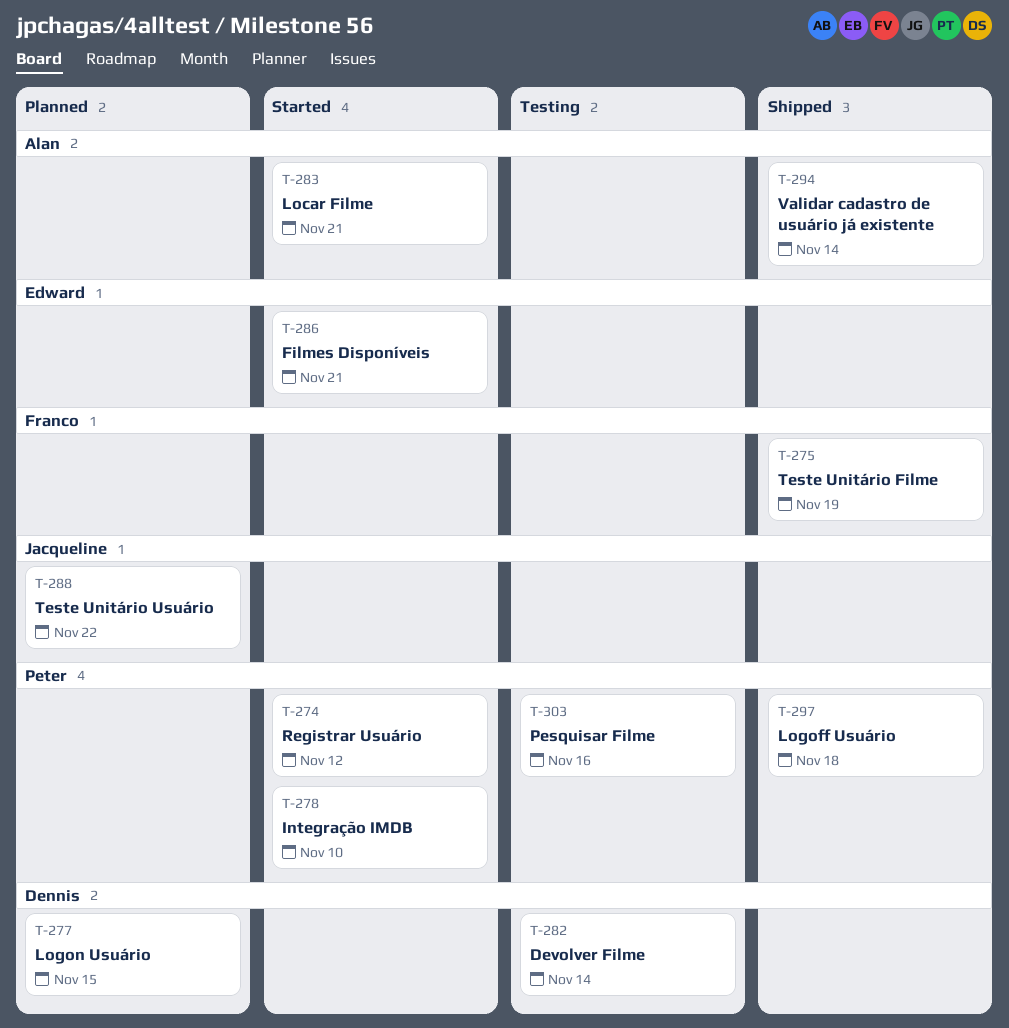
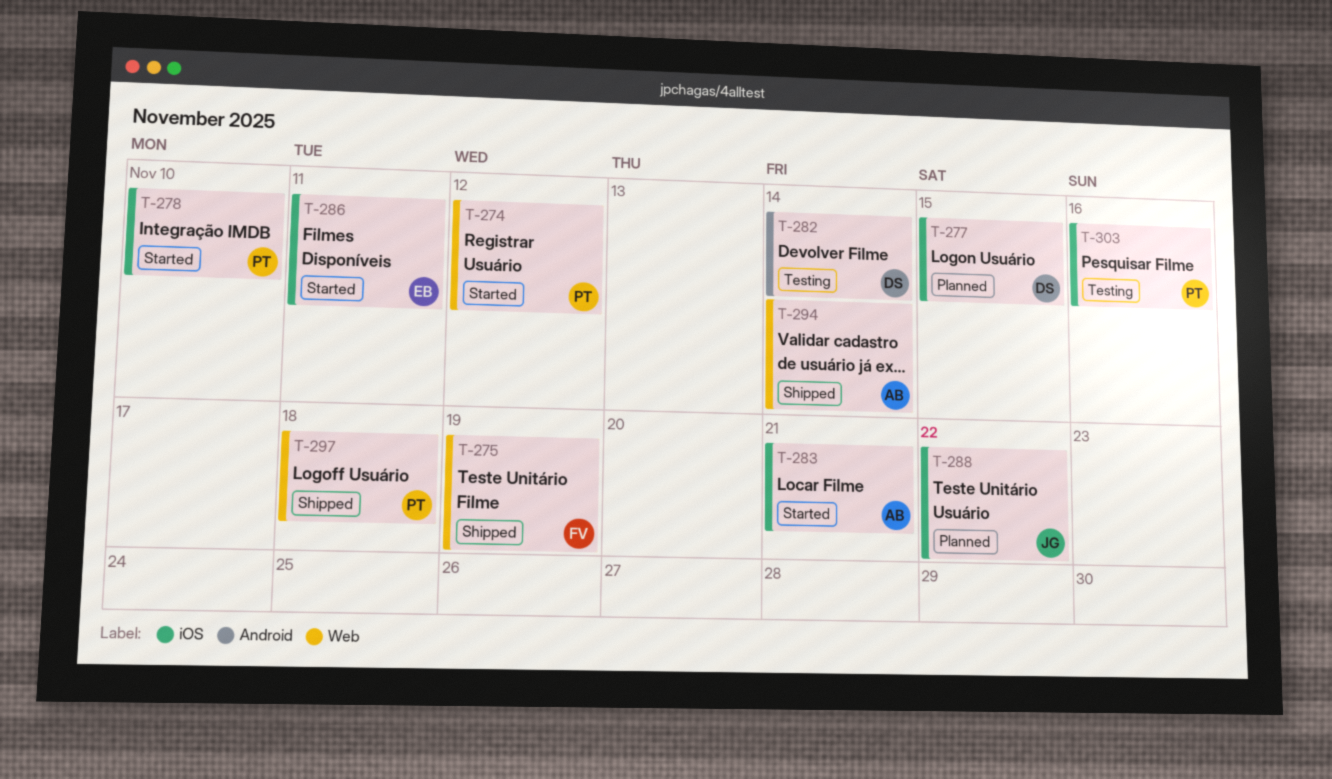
T-286, due: Nov 21 -> Nov 11

